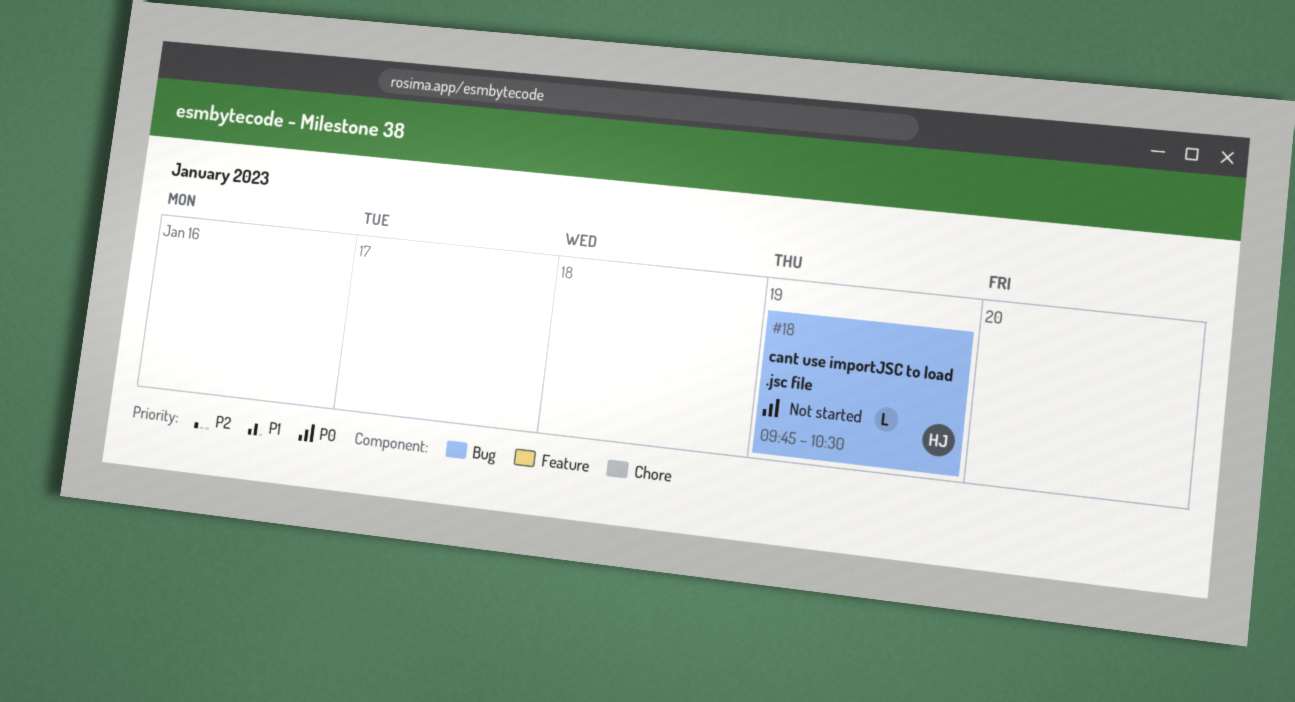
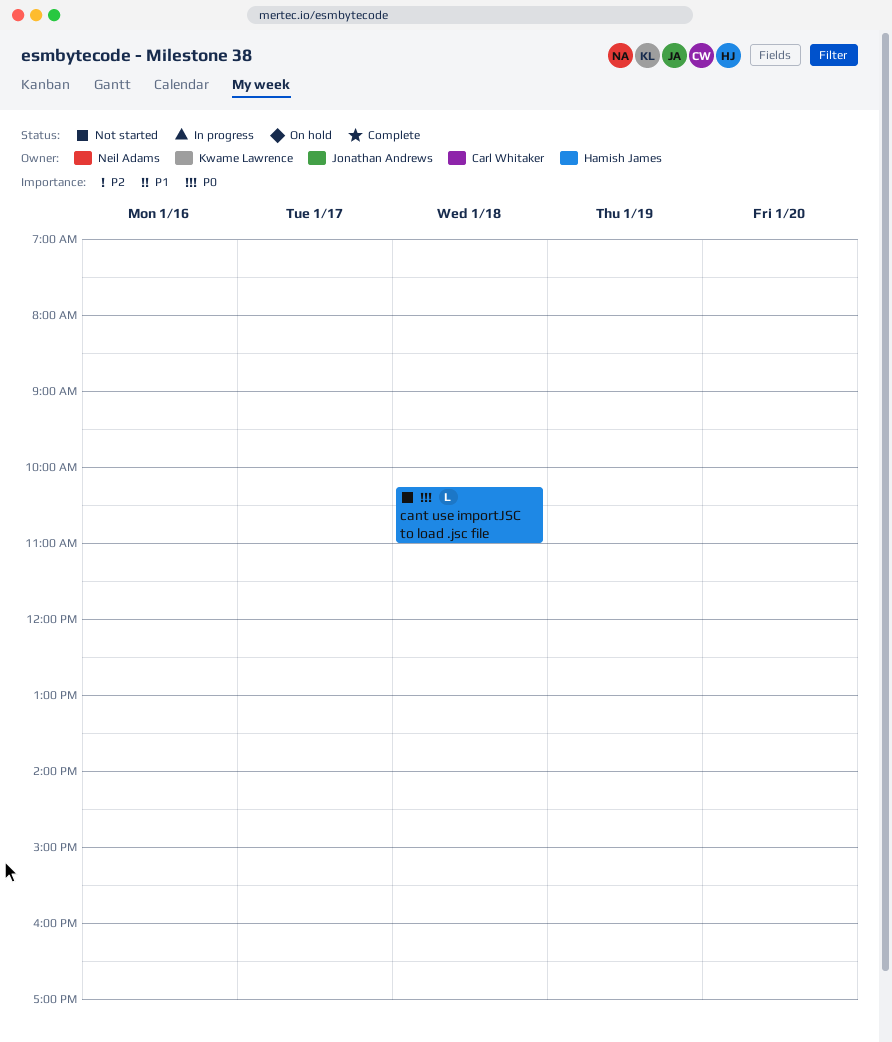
cant use importJSC to load .jsc file, day: Jan 19 -> Jan 18
cant use importJSC to load .jsc file, begins: 09:45 -> 10:15
cant use importJSC to load .jsc file, ends: 10:30 -> 11:00

